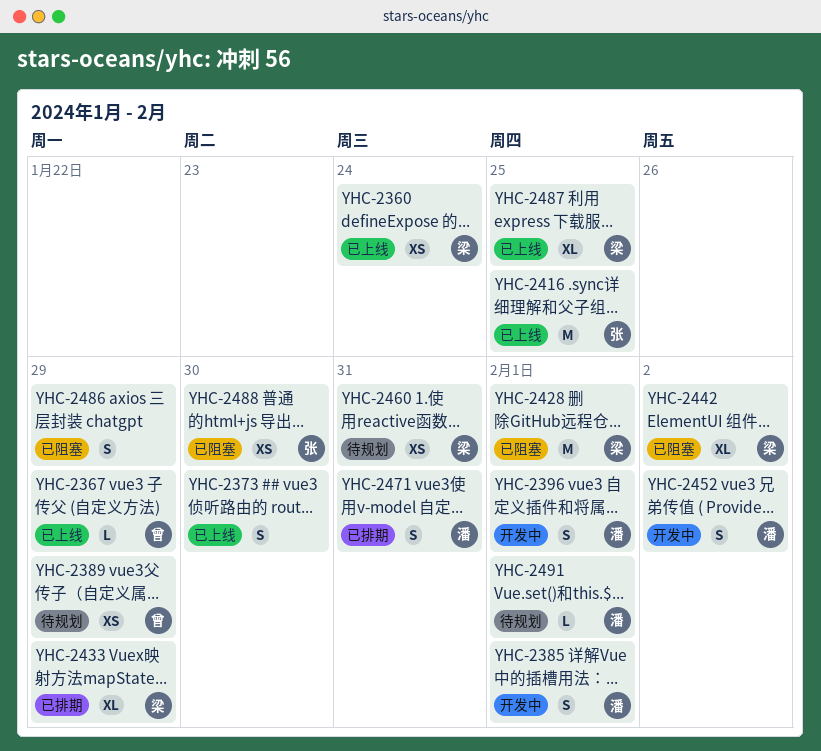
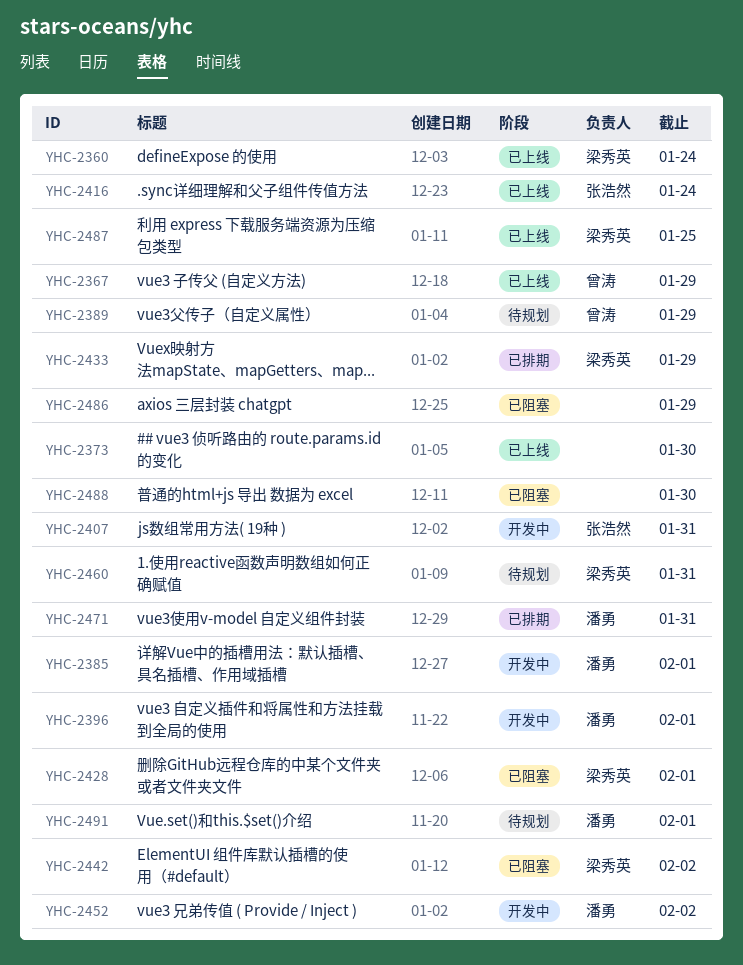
YHC-2407: none -> present
YHC-2416, due: Jan 25 -> Jan 24
YHC-2488, owner: 张浩然 -> none

